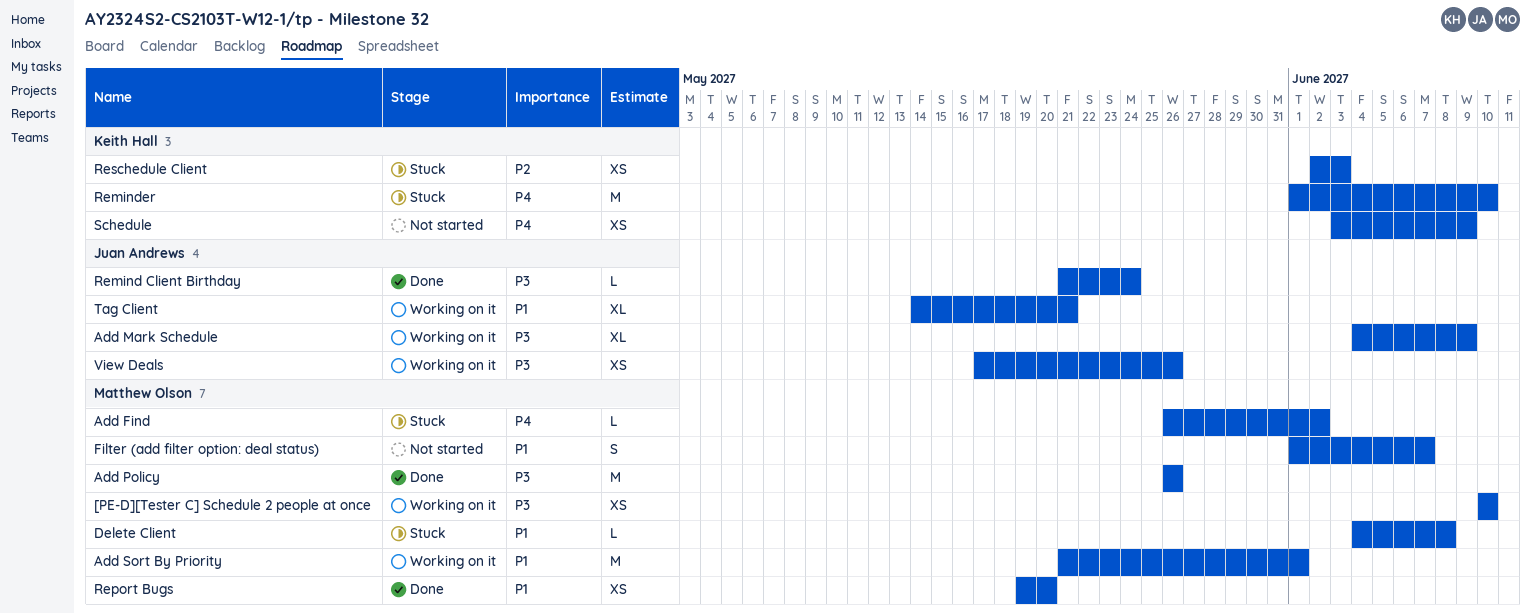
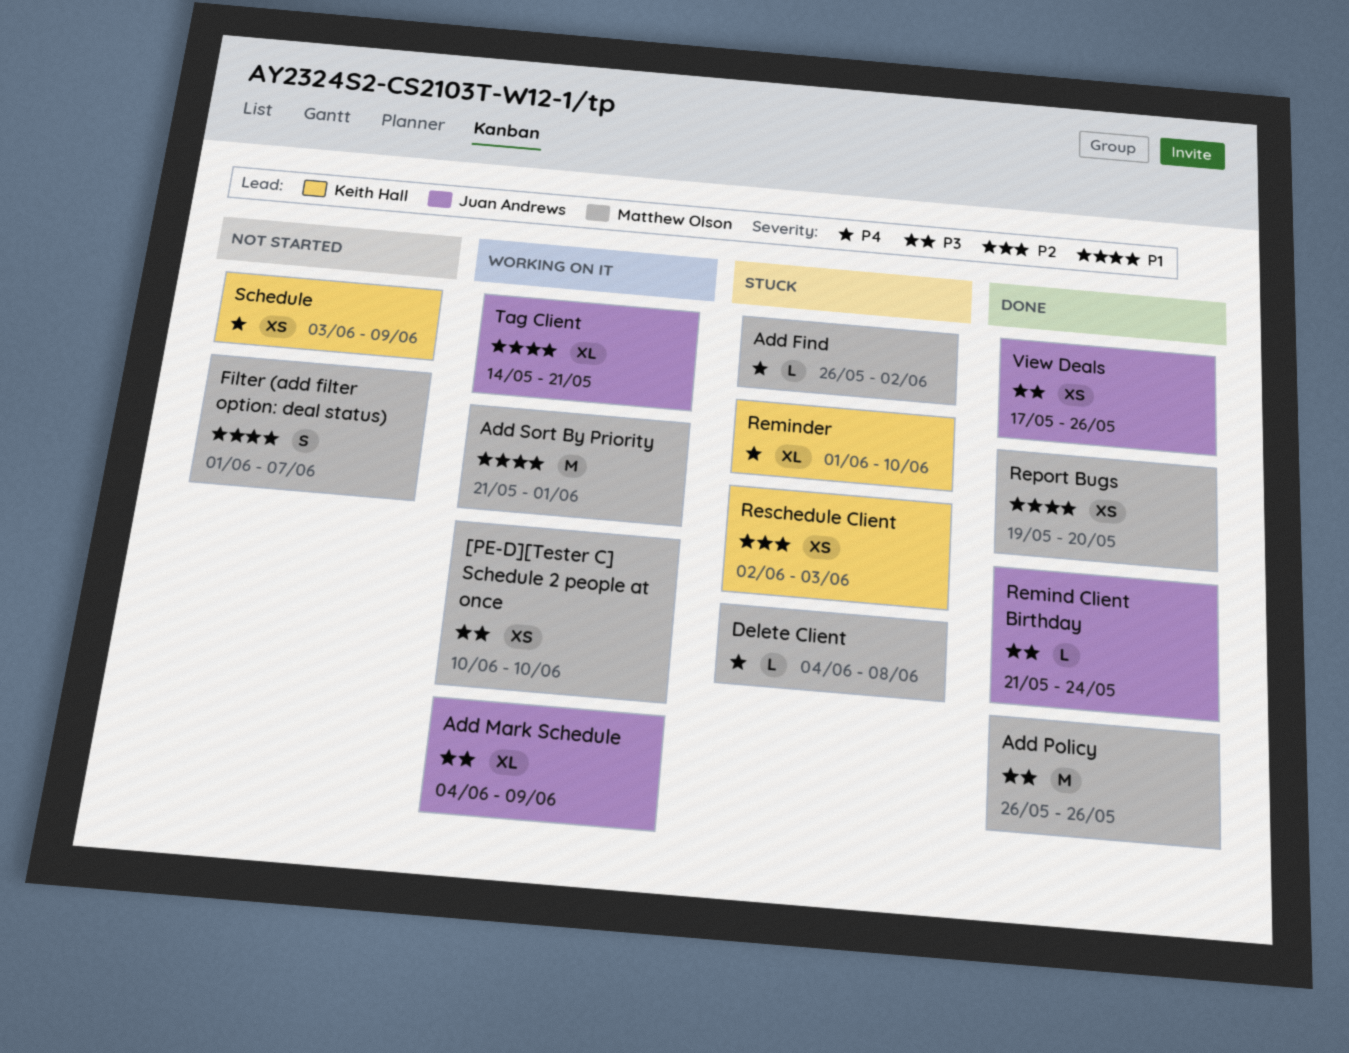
Delete Client, priority: P1 -> P4
Reminder, estimate: M -> XL
View Deals, status: Working on it -> Done

